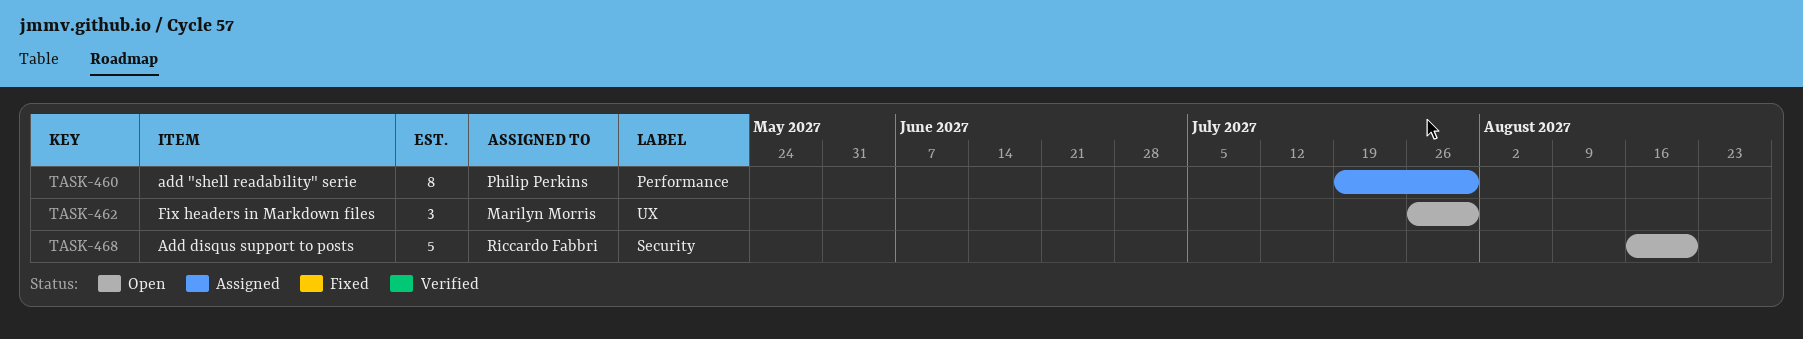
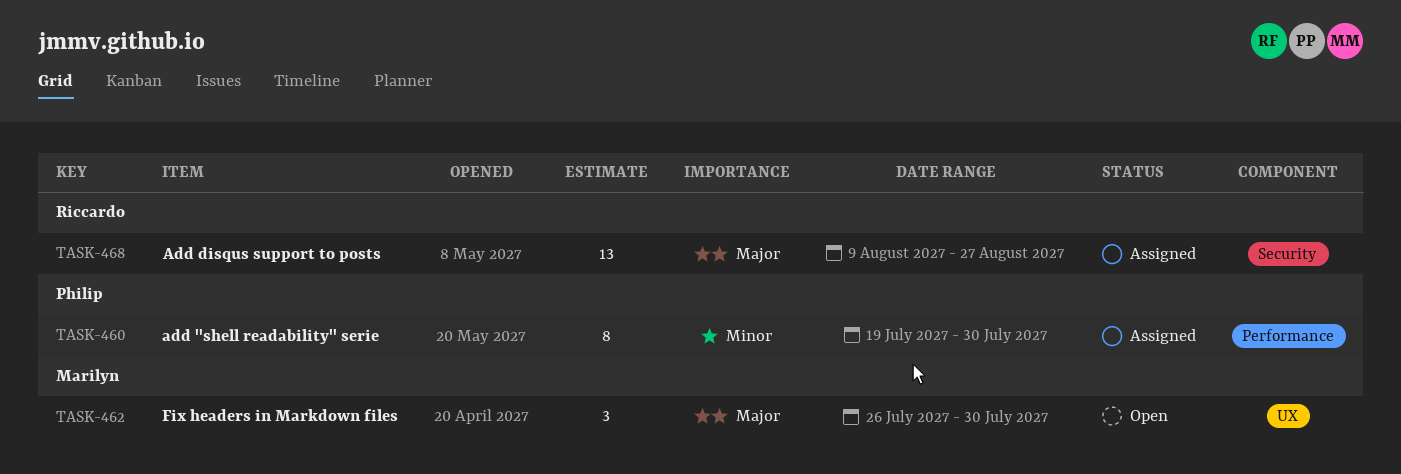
TASK-468, status: Open -> Assigned
TASK-468, estimate: 5 -> 13
TASK-468, start: Aug 16 -> Aug 9
TASK-468, due: Aug 20 -> Aug 27

